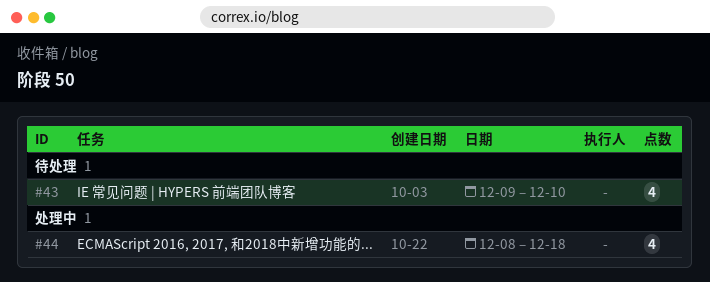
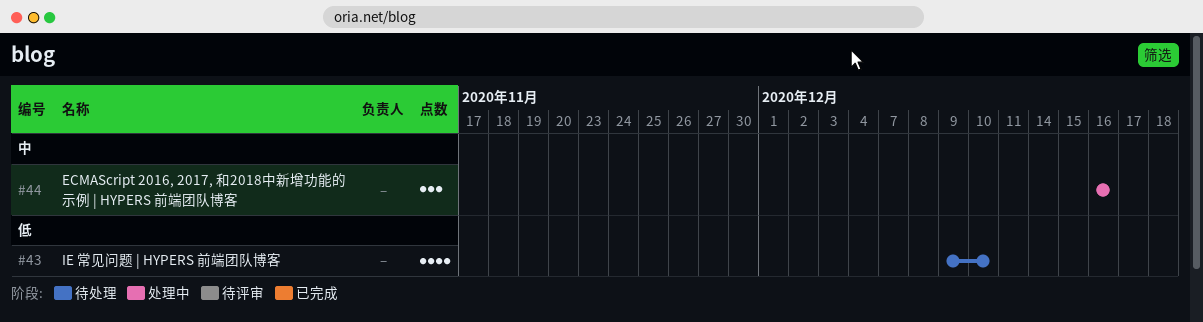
#44, estimate: 4 -> 3
#44, start: Dec 8 -> Dec 16
#44, due: Dec 18 -> Dec 16

